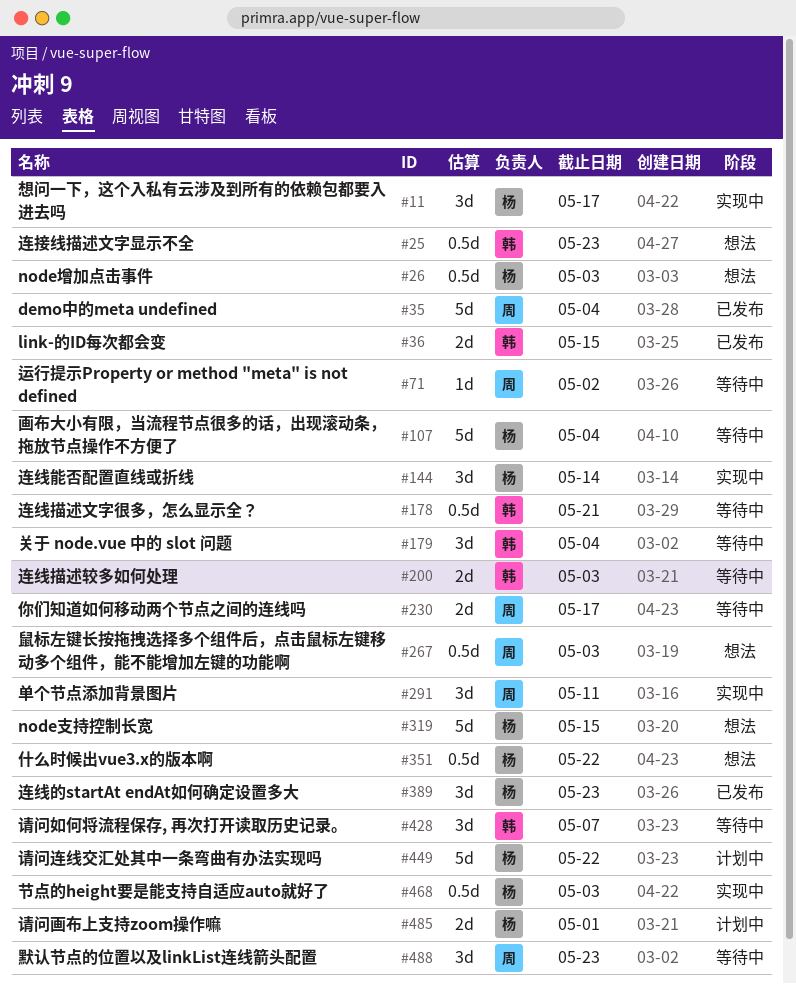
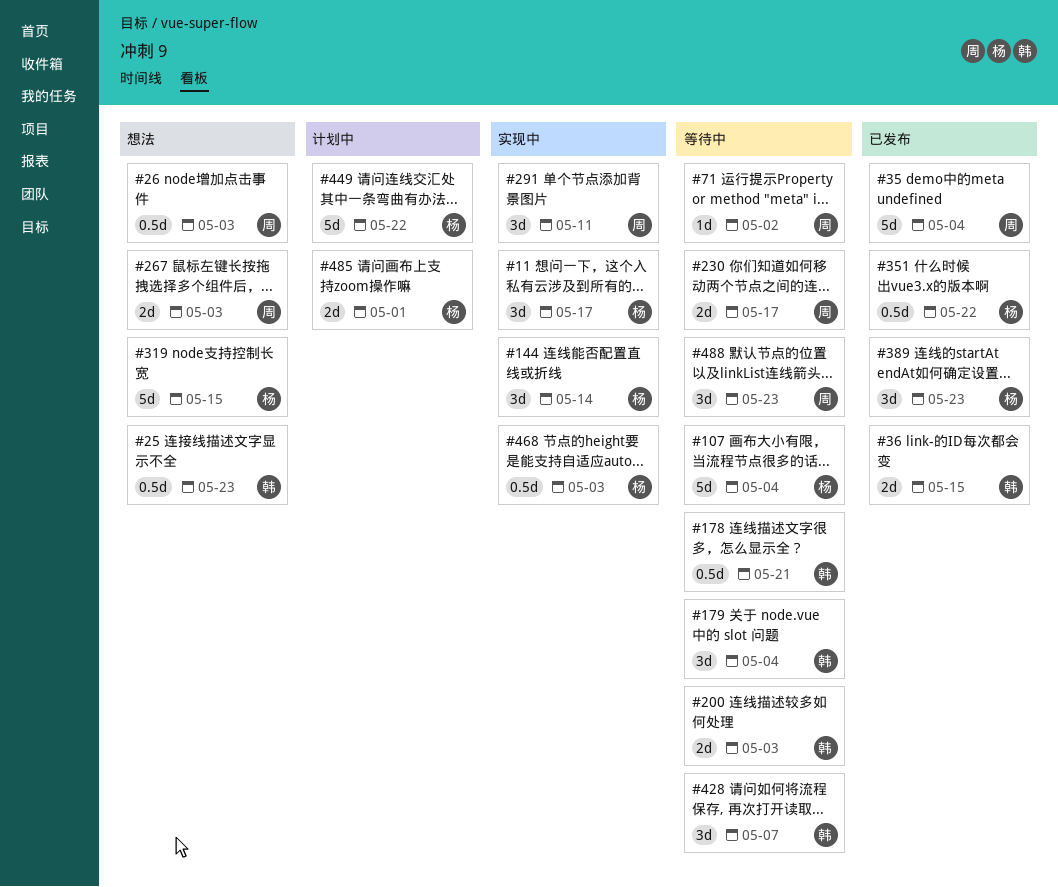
#26, owner: 杨 -> 周
#267, estimate: 0.5d -> 2d
#351, status: 想法 -> 已发布

